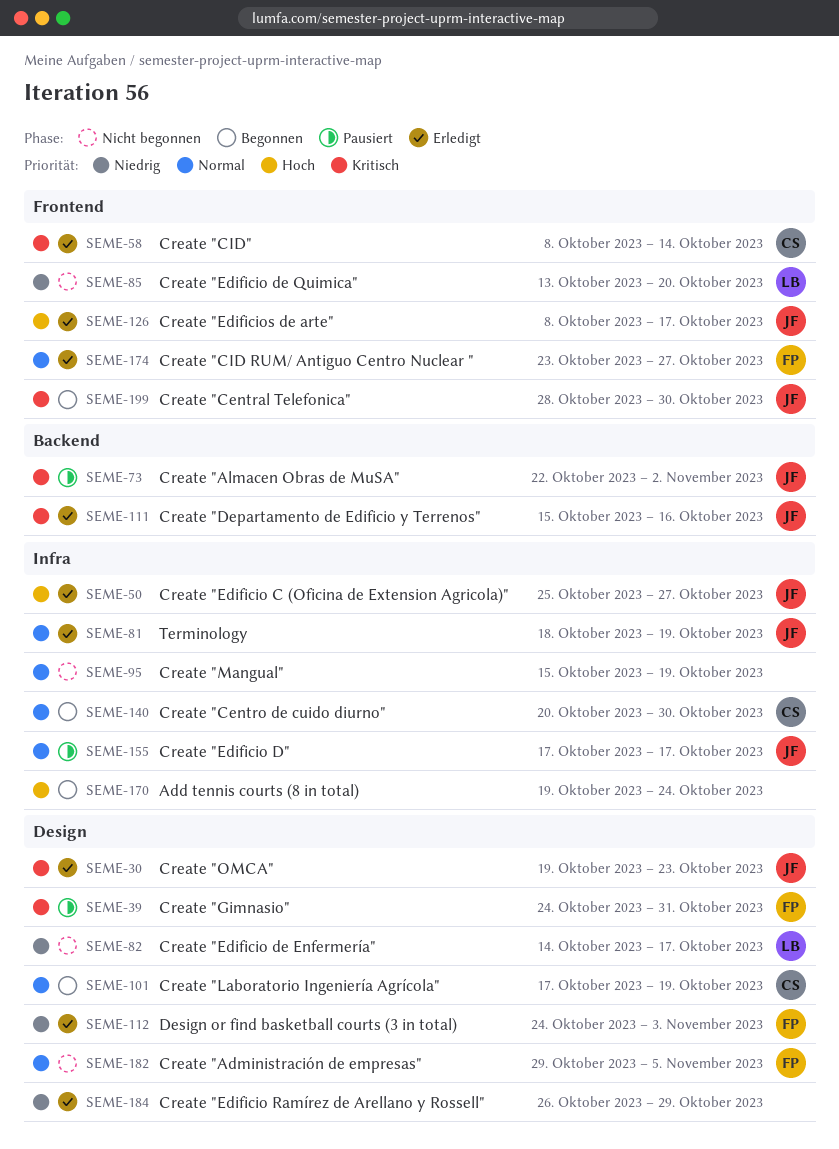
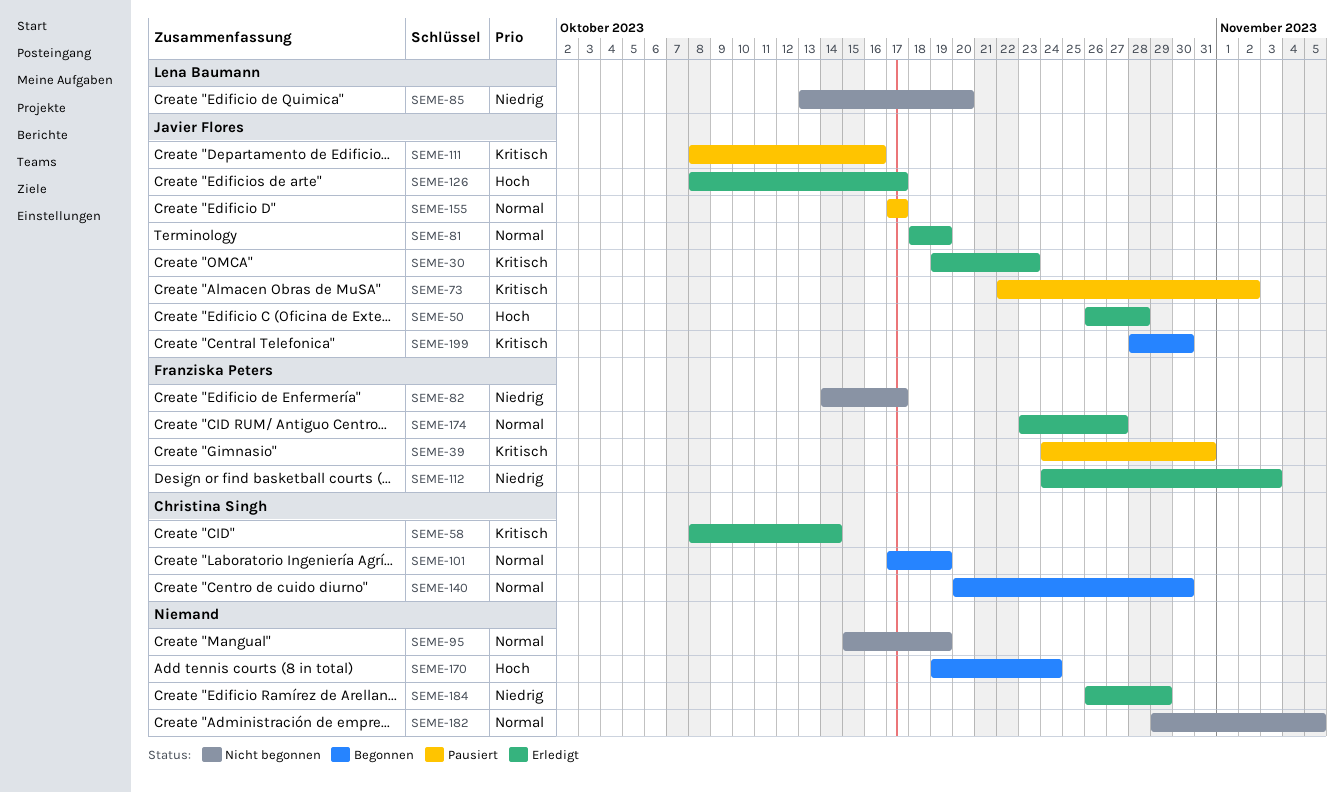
SEME-50, start: Oct 25 -> Oct 26
SEME-50, due: Oct 27 -> Oct 28
SEME-82, owner: Lena Baumann -> Franziska Peters
SEME-111, status: Erledigt -> Pausiert
SEME-111, start: Oct 15 -> Oct 8
SEME-182, owner: Franziska Peters -> none

